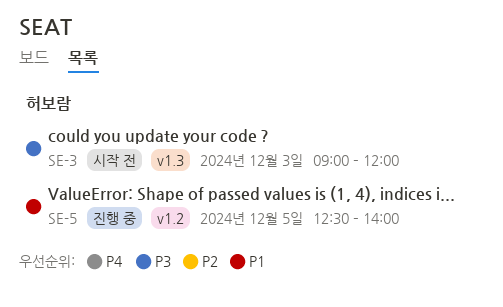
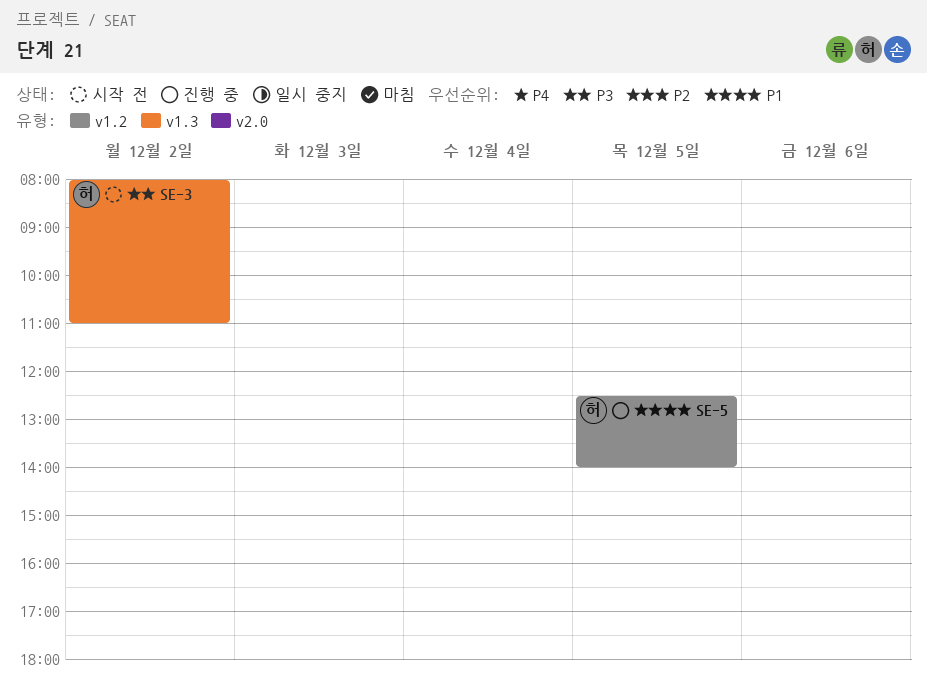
SE-3, day: Dec 3 -> Dec 2
SE-3, begins: 09:00 -> 08:00
SE-3, ends: 12:00 -> 11:00

